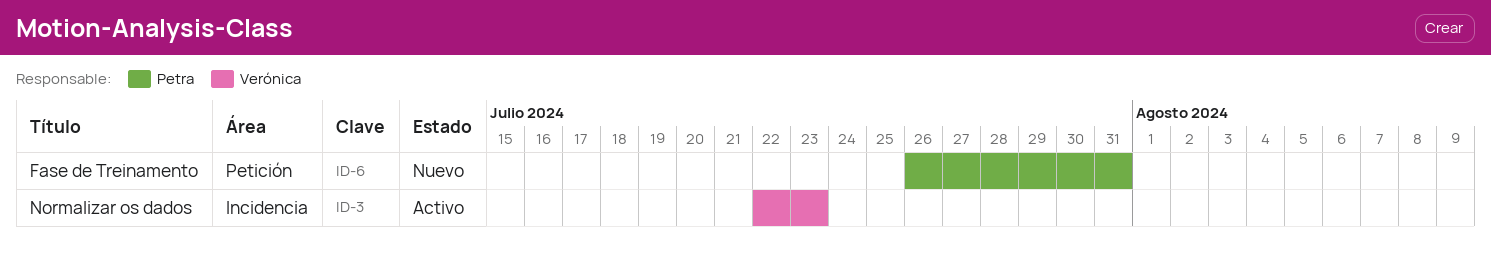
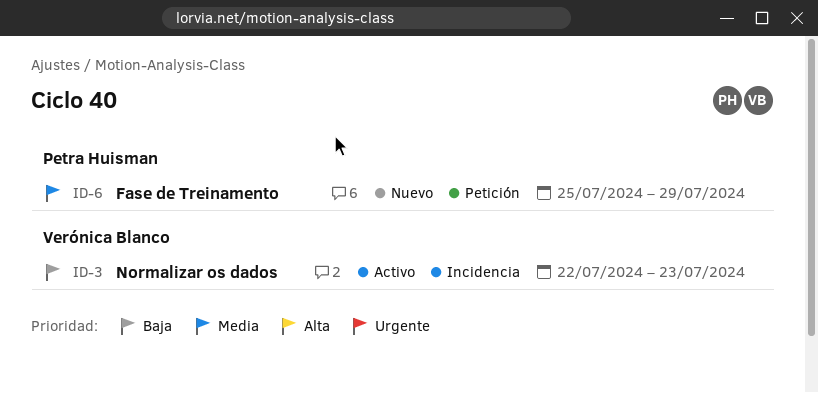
ID-6, start: Jul 26 -> Jul 25
ID-6, due: Jul 31 -> Jul 29

